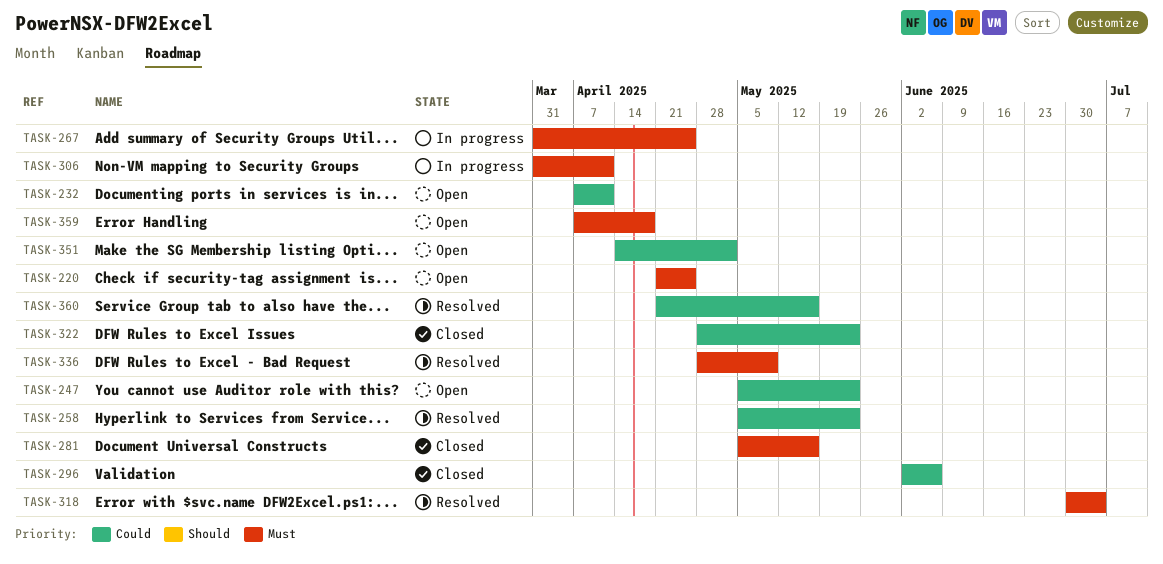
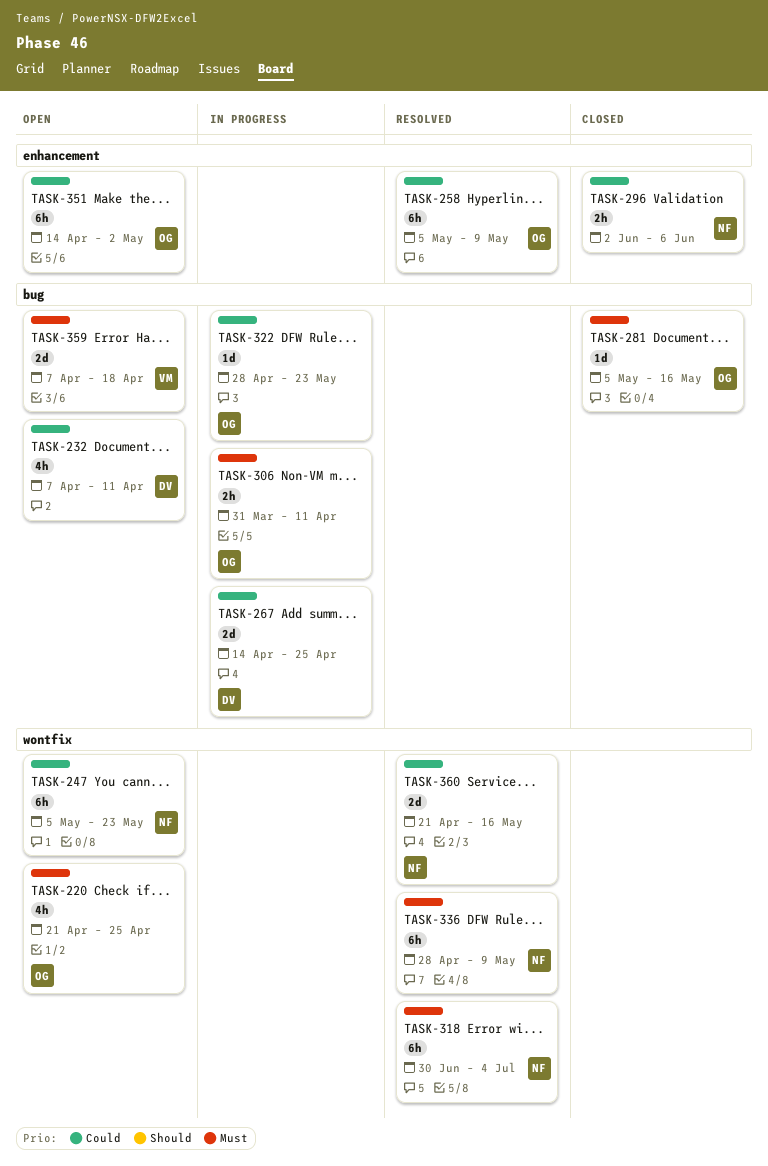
TASK-258, due: May 23 -> May 9
TASK-267, priority: Must -> Could
TASK-267, start: Mar 31 -> Apr 14
TASK-322, status: Closed -> In progress

